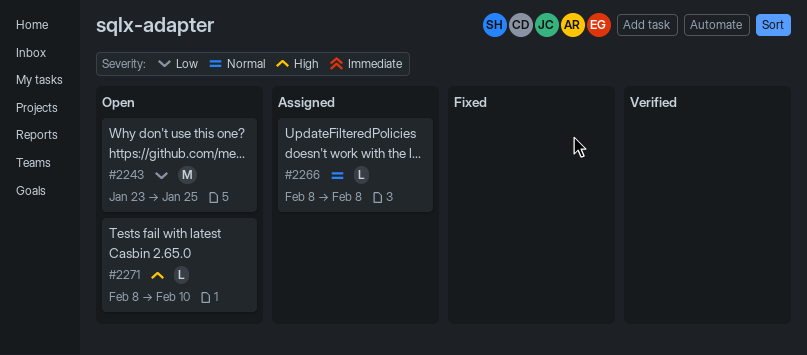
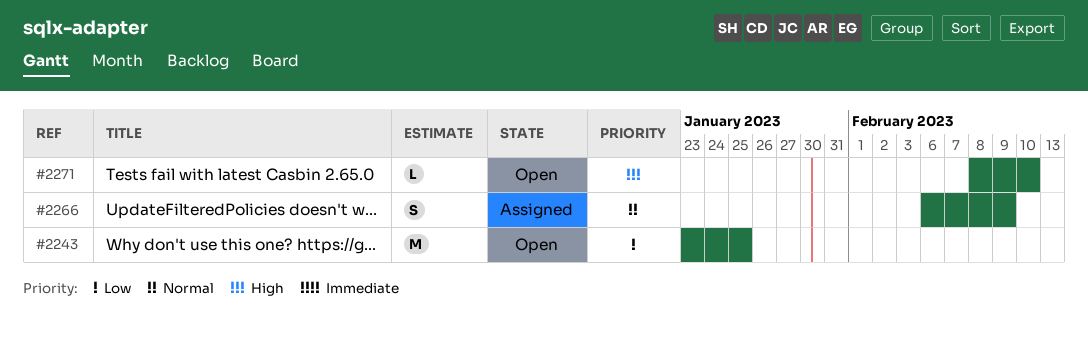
#2266, estimate: L -> S
#2266, start: Feb 8 -> Feb 6
#2266, due: Feb 8 -> Feb 9

